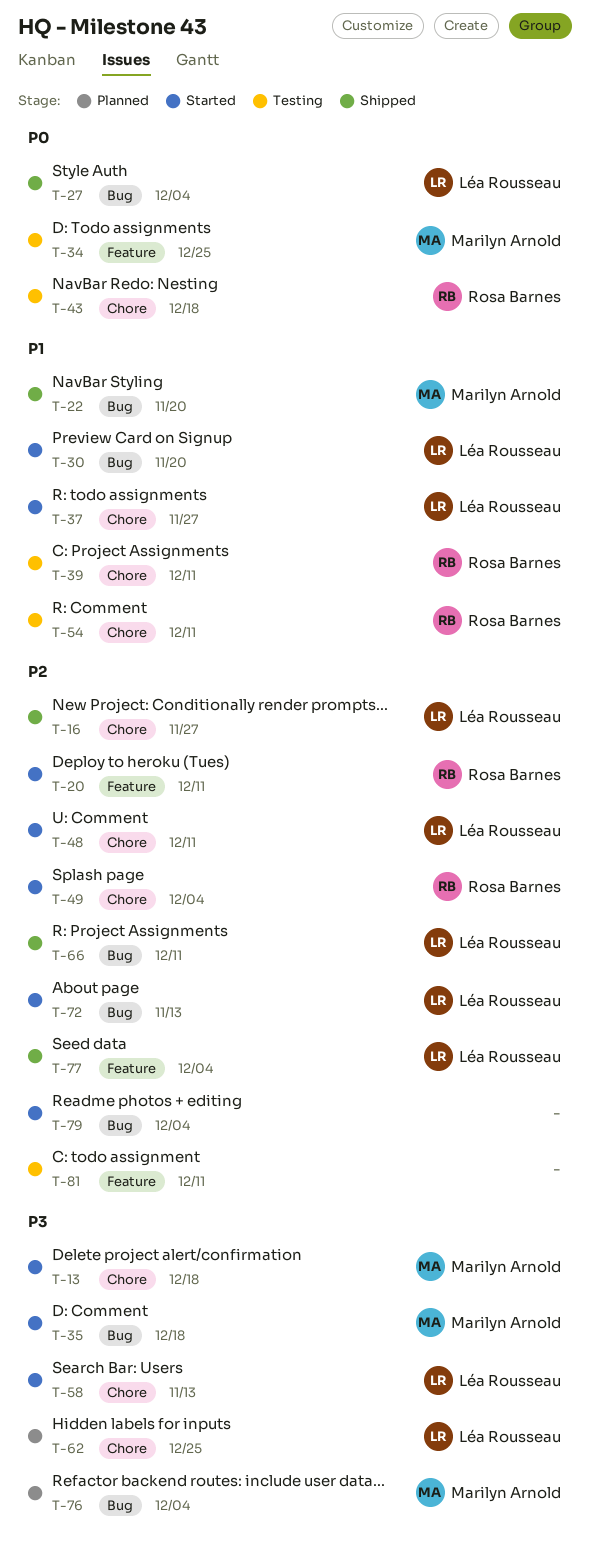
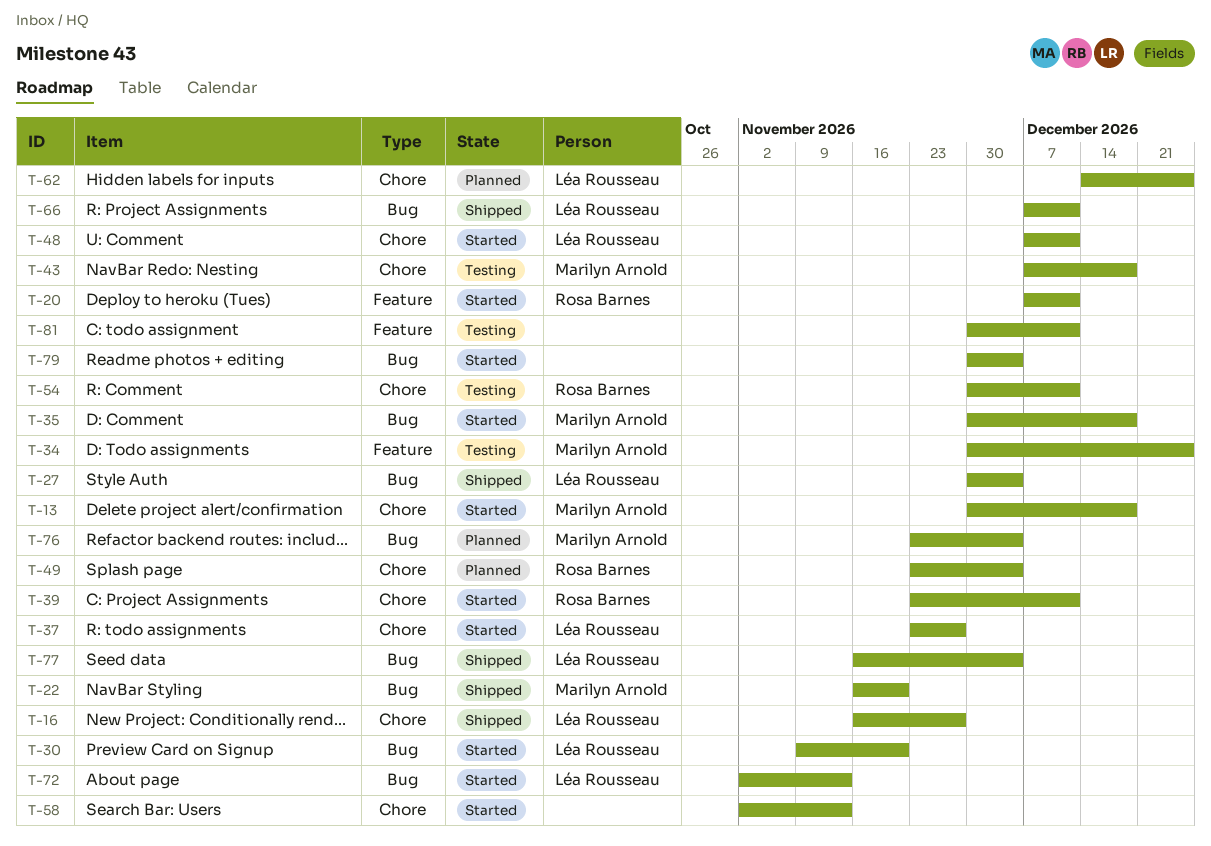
T-39, status: Testing -> Started
T-43, owner: Rosa Barnes -> Marilyn Arnold
T-49, status: Started -> Planned
T-58, owner: Léa Rousseau -> none
T-77, label: Feature -> Bug

